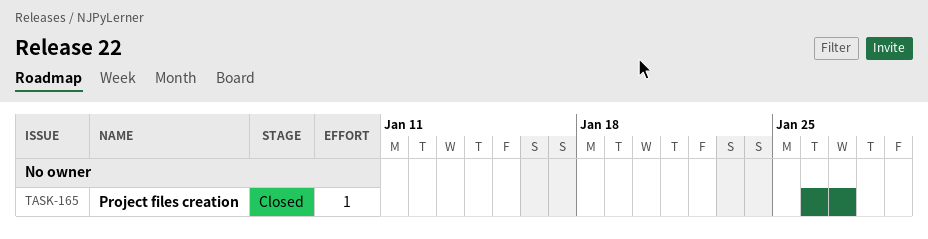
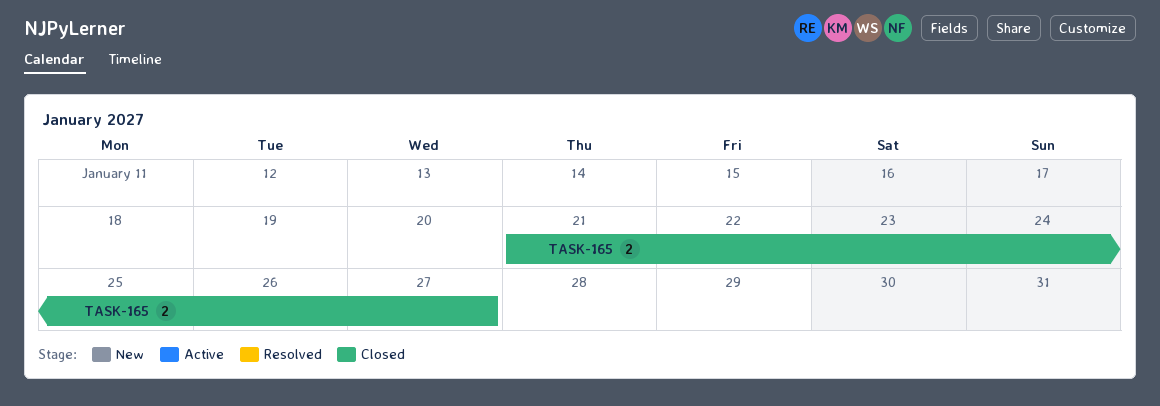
TASK-165, estimate: 1 -> 2
TASK-165, start: Jan 26 -> Jan 21

